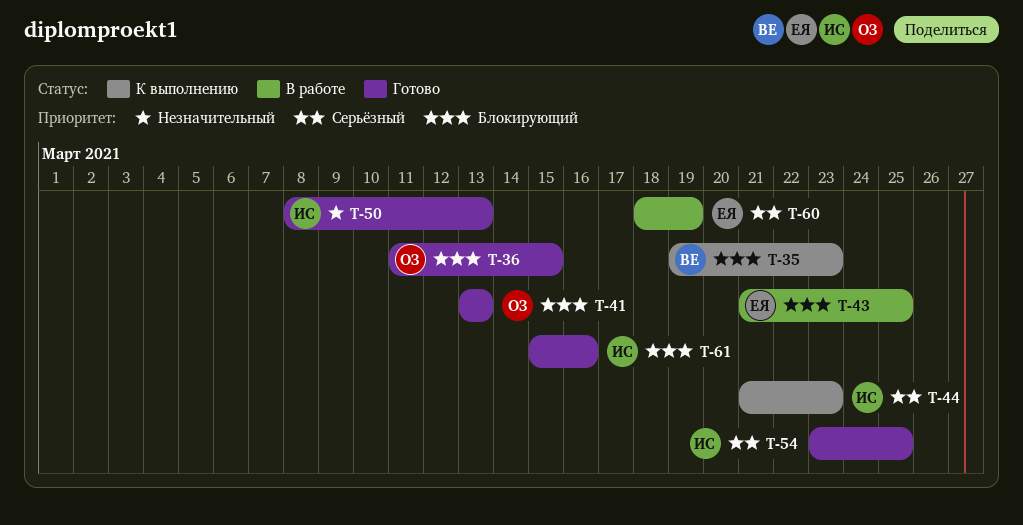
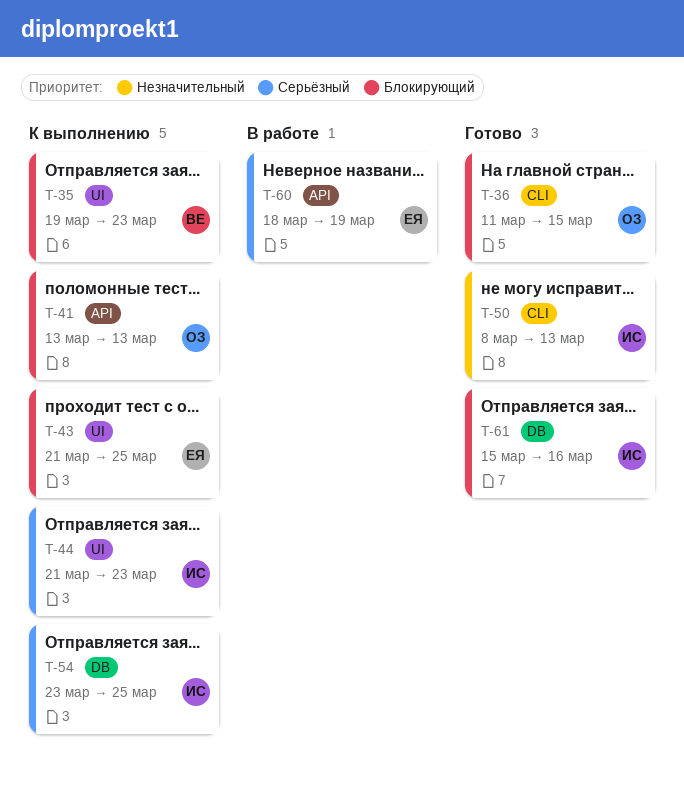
T-41, status: Готово -> К выполнению
T-43, status: В работе -> К выполнению
T-54, status: Готово -> К выполнению

